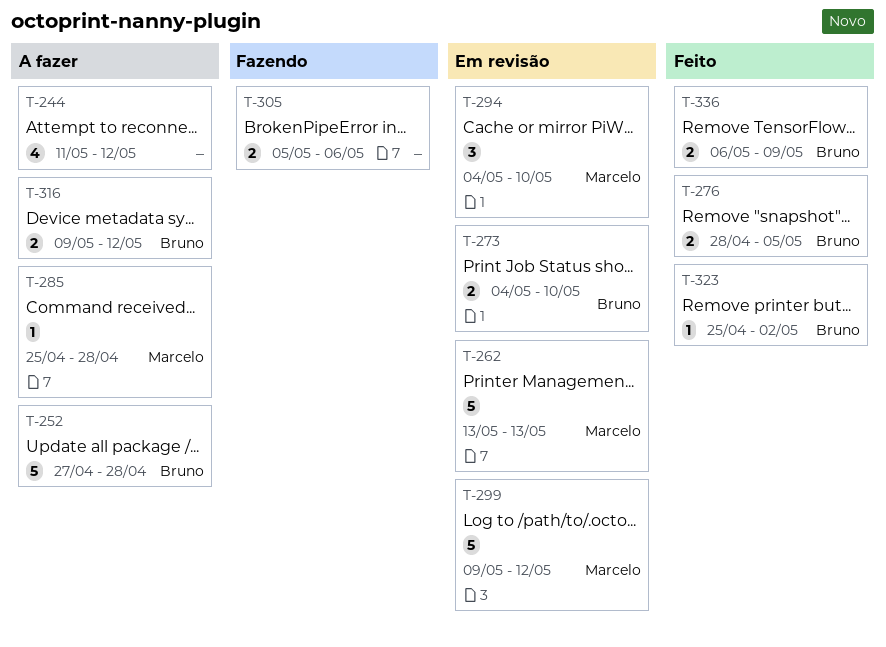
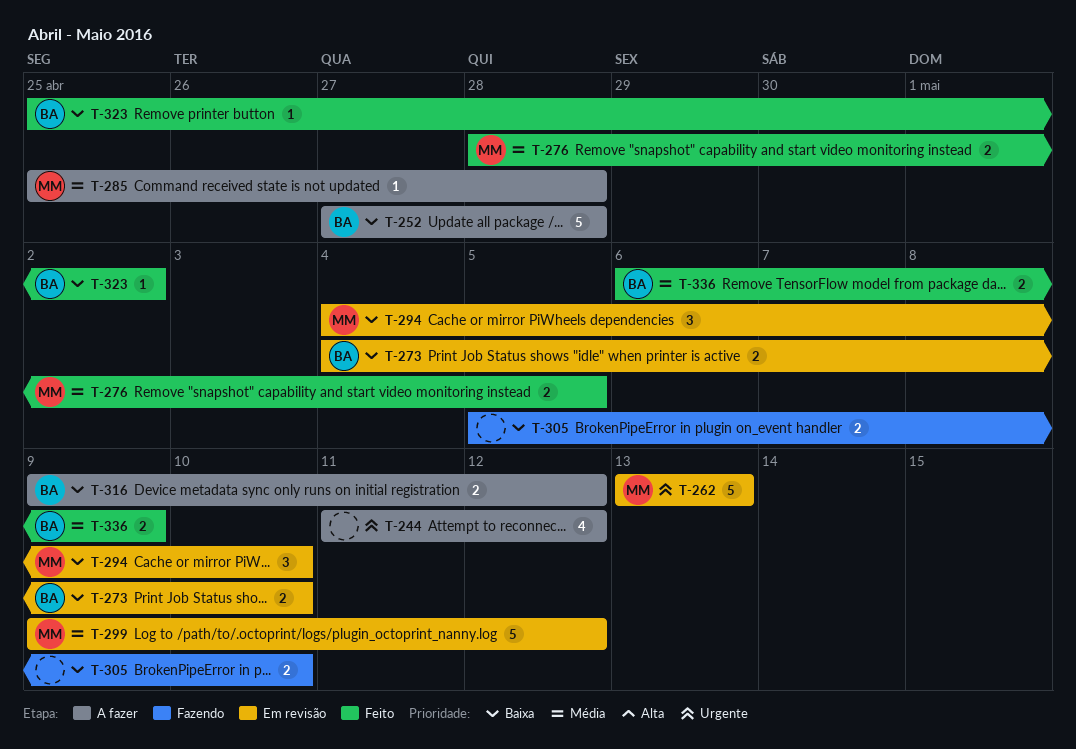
T-276, owner: Bruno -> Marcelo
T-305, due: May 6 -> May 10

